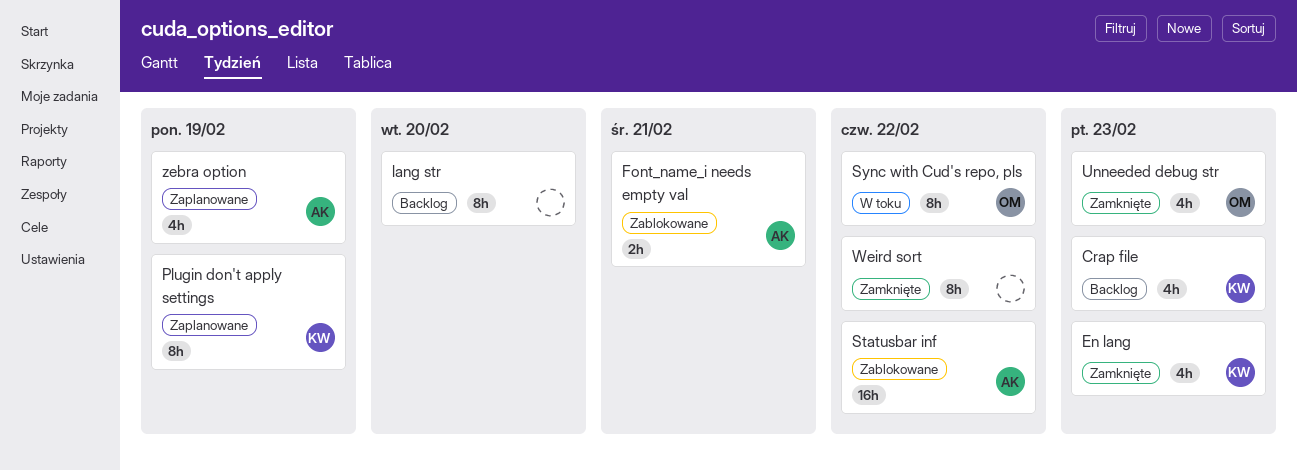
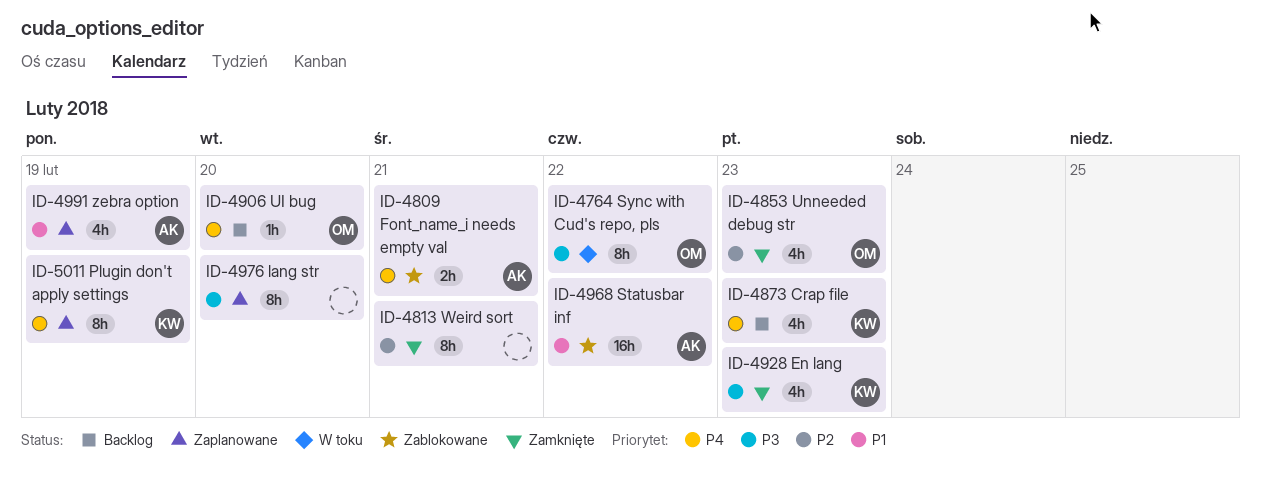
lang str, status: Backlog -> Zaplanowane
UI bug: none -> present
Weird sort, due: Feb 22 -> Feb 21

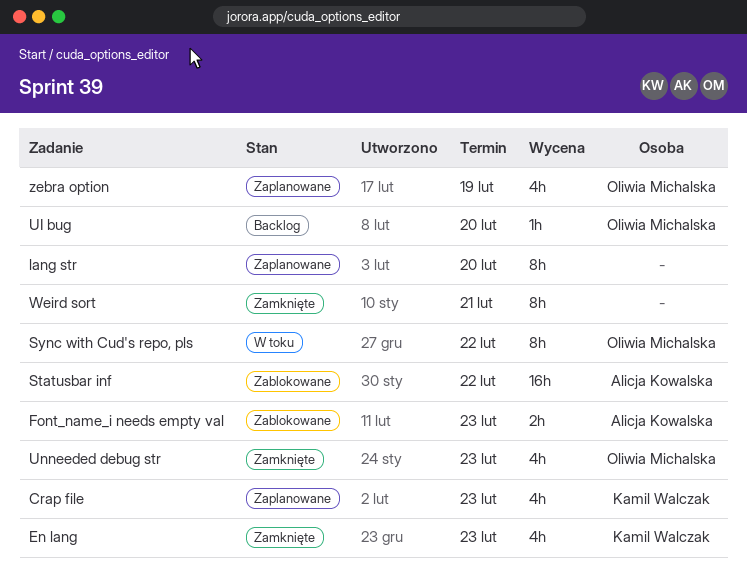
Crap file, status: Backlog -> Zaplanowane
Font_name_i needs empty val, due: Feb 21 -> Feb 23
Plugin don't apply settings: present -> none
zebra option, owner: Alicja Kowalska -> Oliwia Michalska

